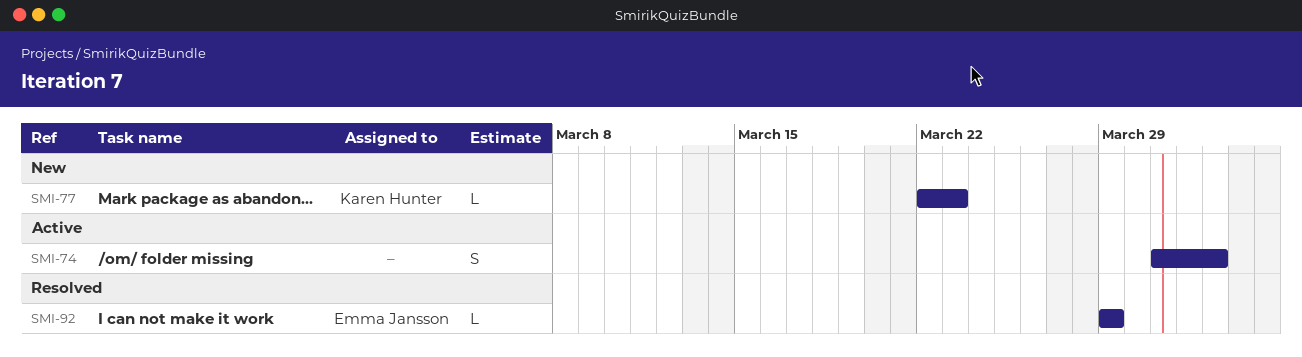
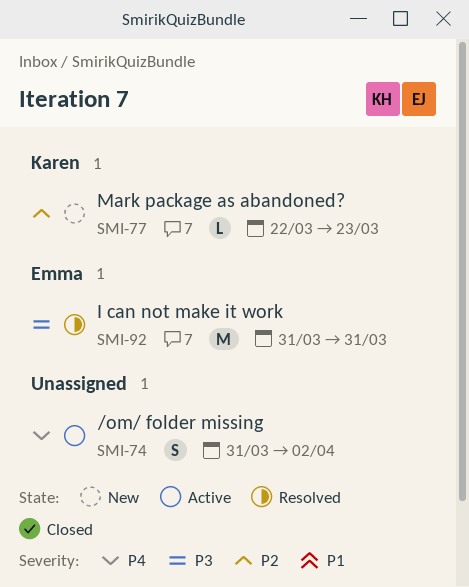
SMI-92, estimate: L -> M
SMI-92, start: Mar 29 -> Mar 31
SMI-92, due: Mar 29 -> Mar 31

